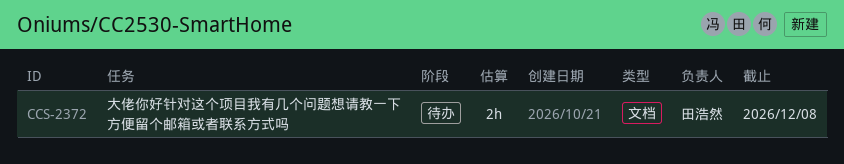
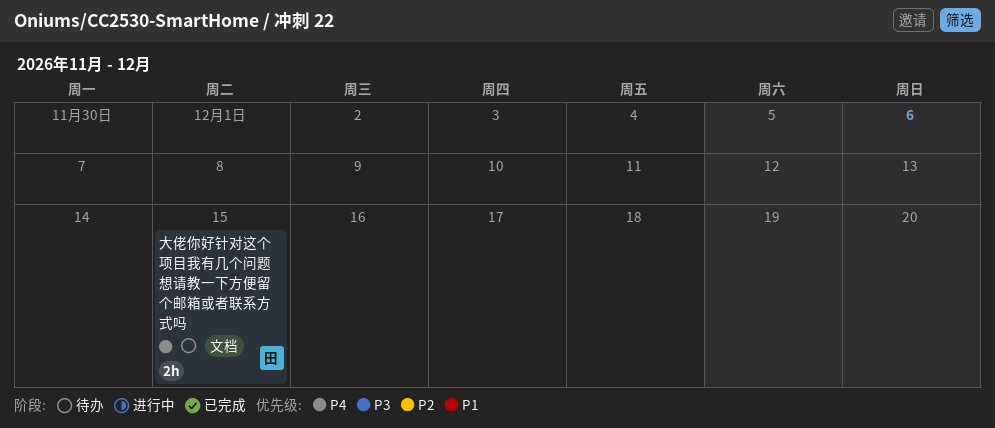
大佬你好针对这个项目我有几个问题想请教一下方便留个邮箱或者联系方式吗, due: Dec 8 -> Dec 15

